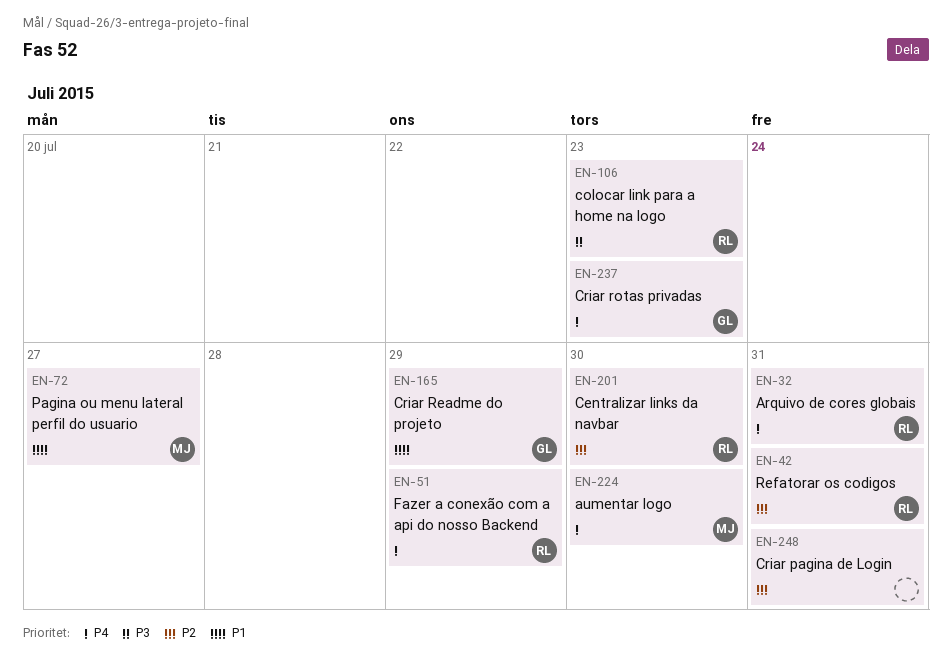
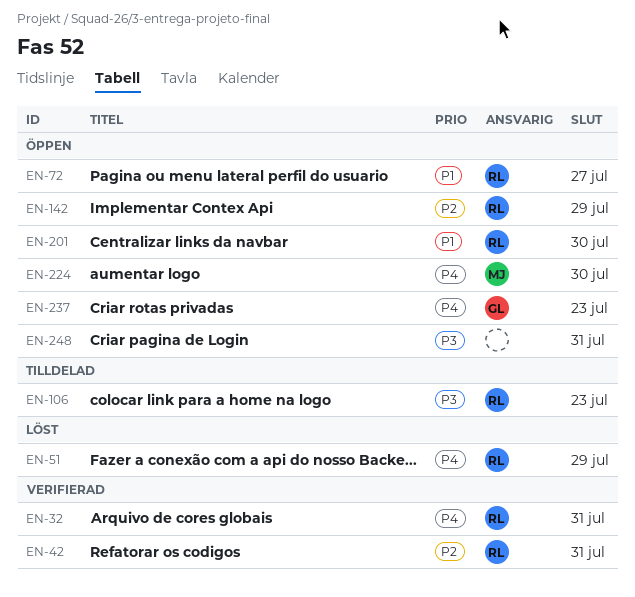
EN-72, owner: MJ -> RL
EN-142: none -> present
EN-165: present -> none
EN-201, priority: P2 -> P1
EN-248, priority: P2 -> P3

